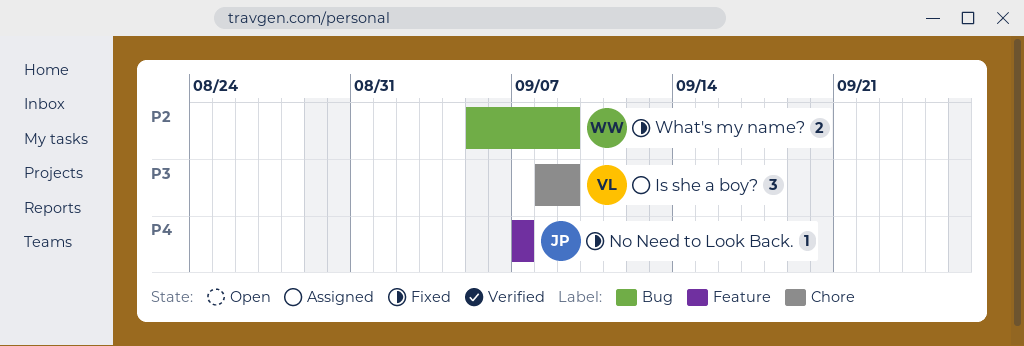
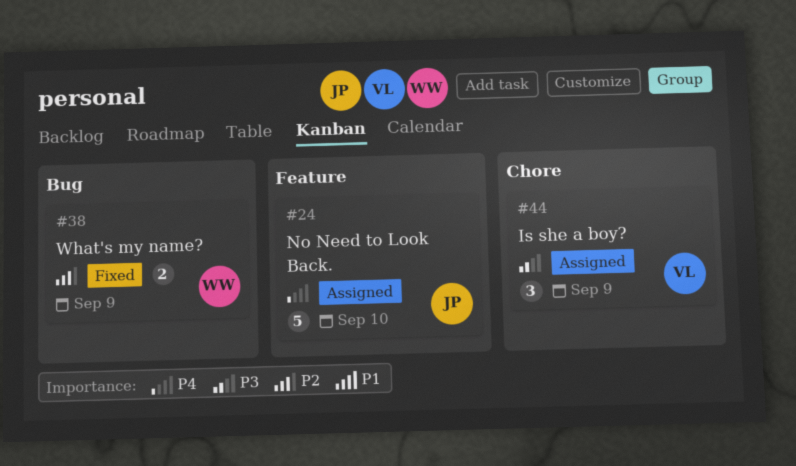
No Need to Look Back., status: Fixed -> Assigned
No Need to Look Back., estimate: 1 -> 5
No Need to Look Back., due: Sep 7 -> Sep 10

